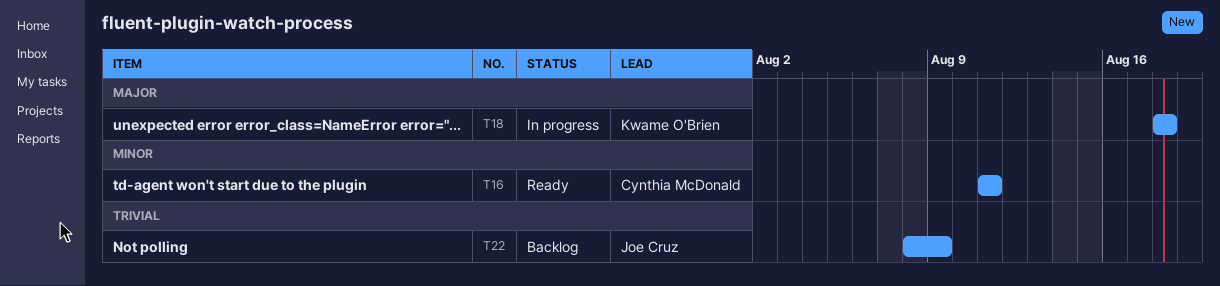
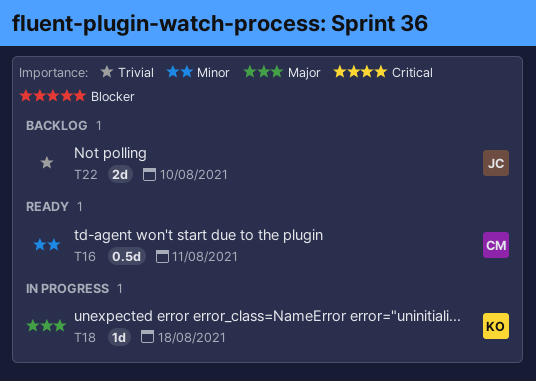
T22, due: Aug 9 -> Aug 10

